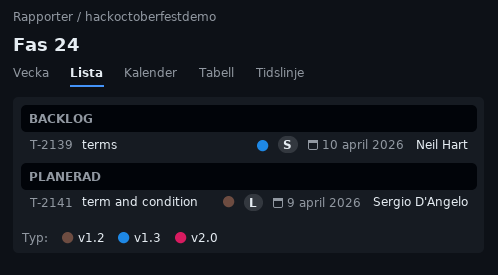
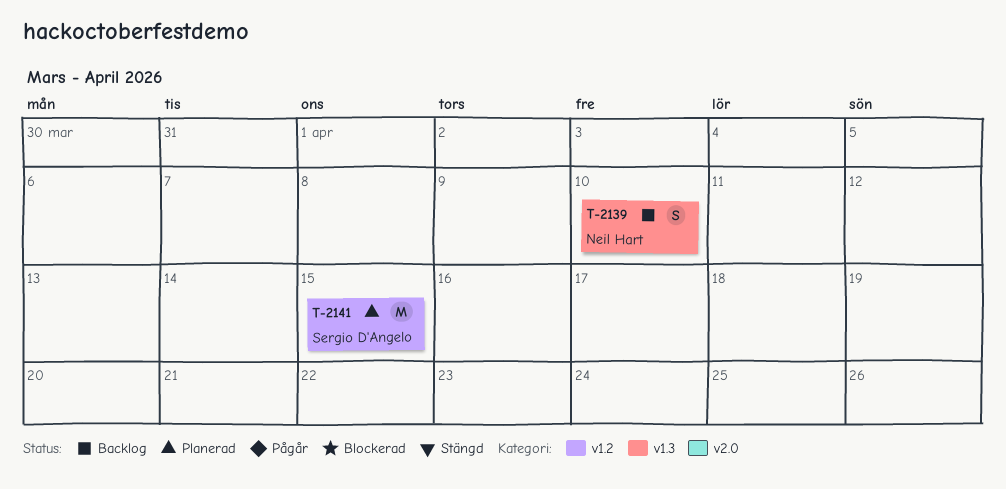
T-2141, estimate: L -> M
T-2141, due: Apr 9 -> Apr 15

